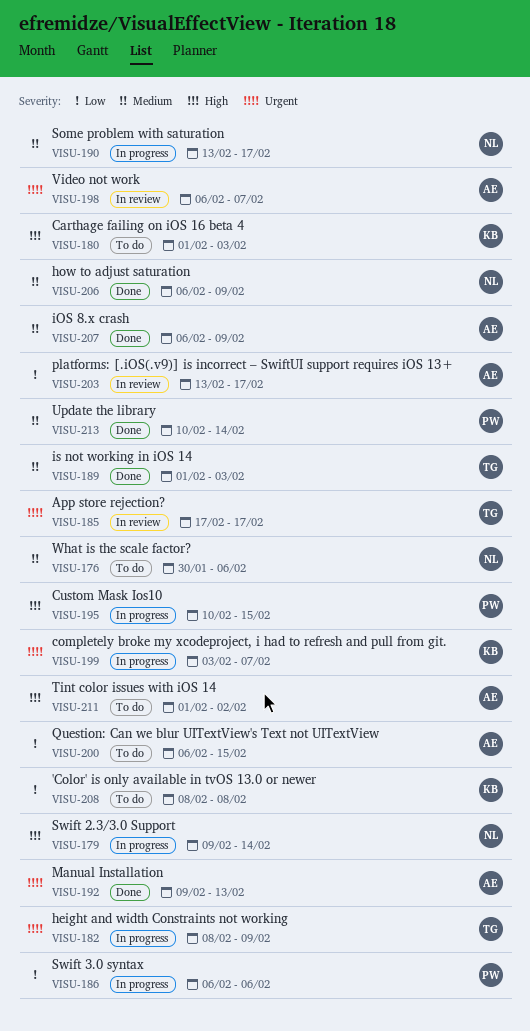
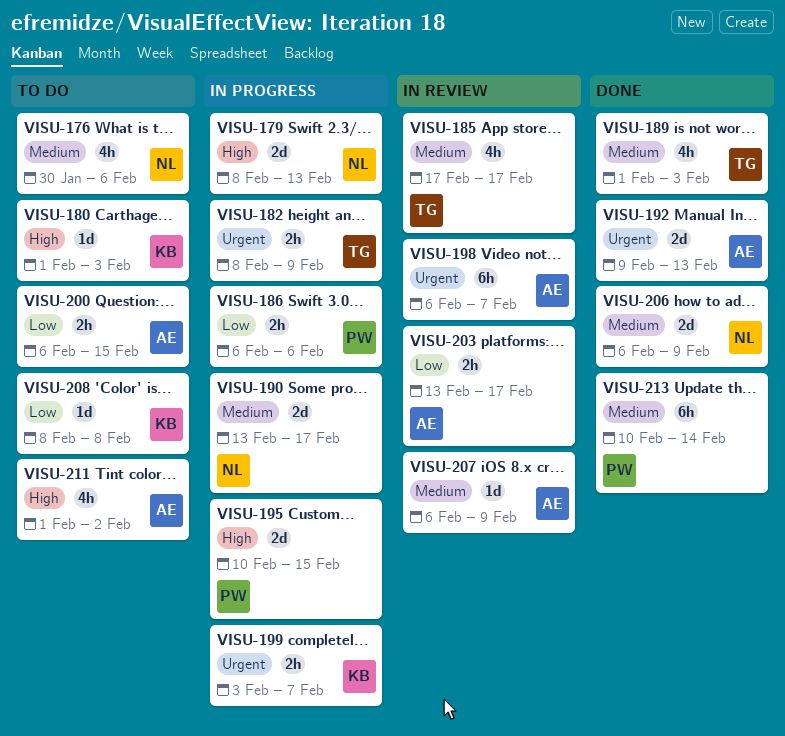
VISU-179, start: Feb 9 -> Feb 8
VISU-179, due: Feb 14 -> Feb 13
VISU-185, priority: Urgent -> Medium
VISU-207, status: Done -> In review

